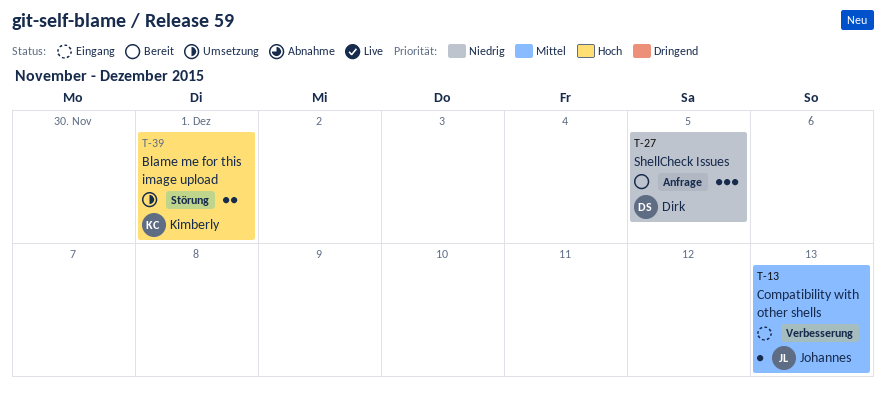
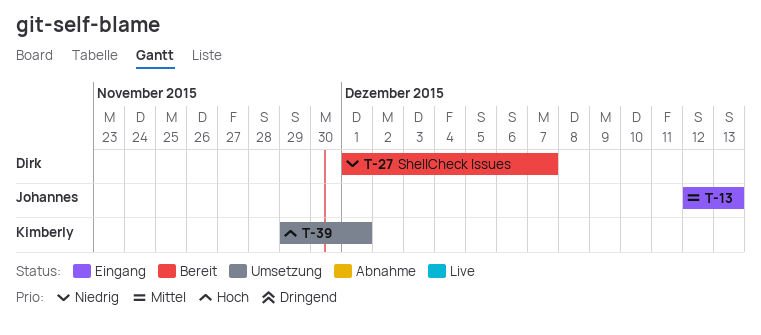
T-27, due: Dec 5 -> Dec 7

